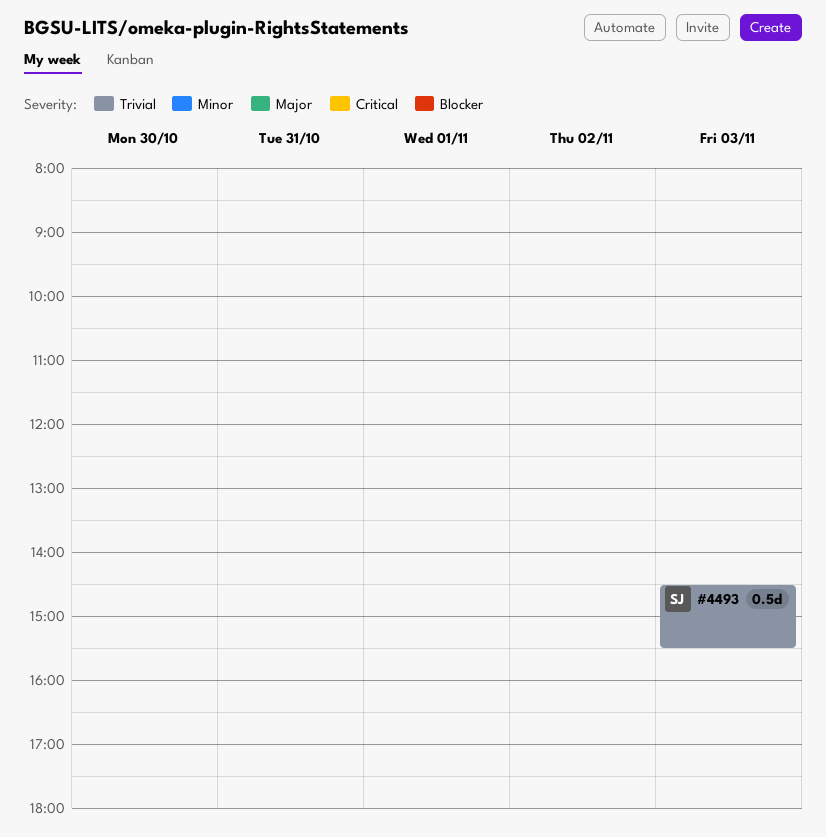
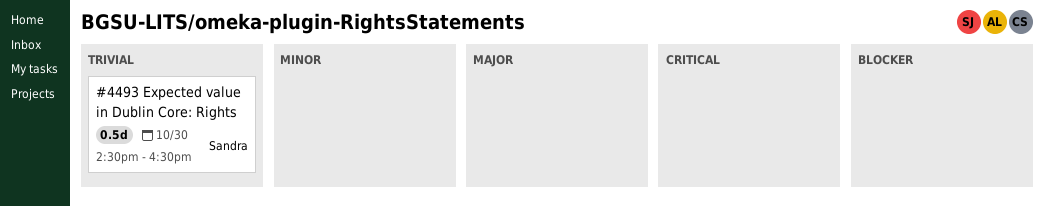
#4493, day: Nov 3 -> Oct 30
#4493, ends: 15:30 -> 16:30

